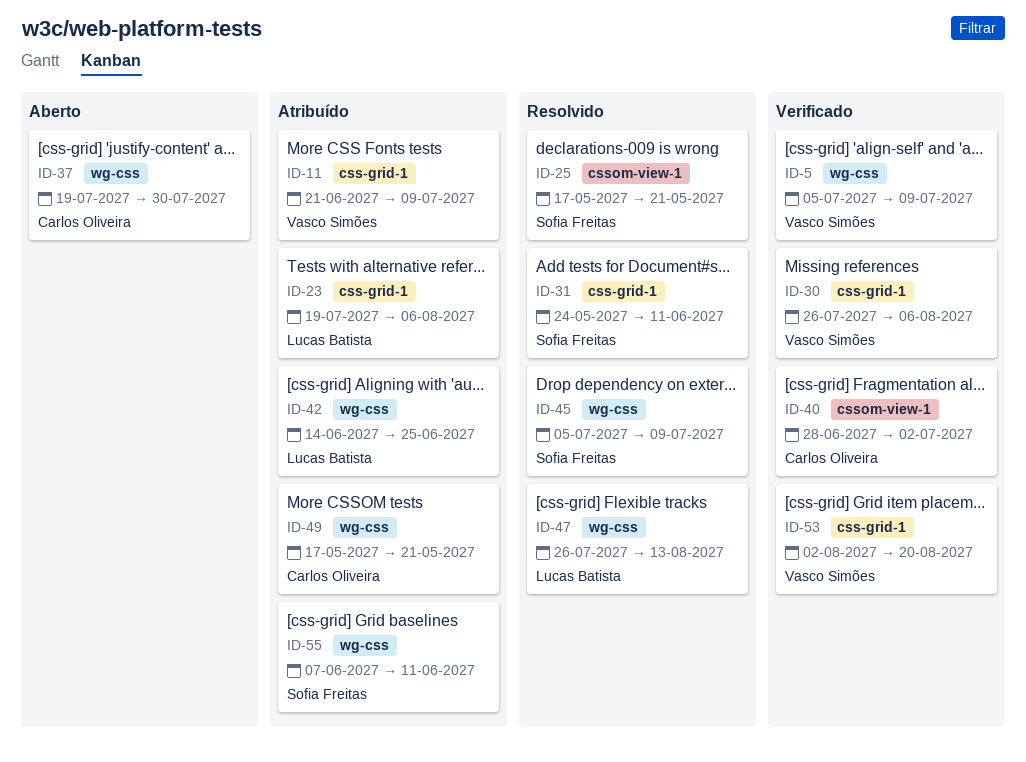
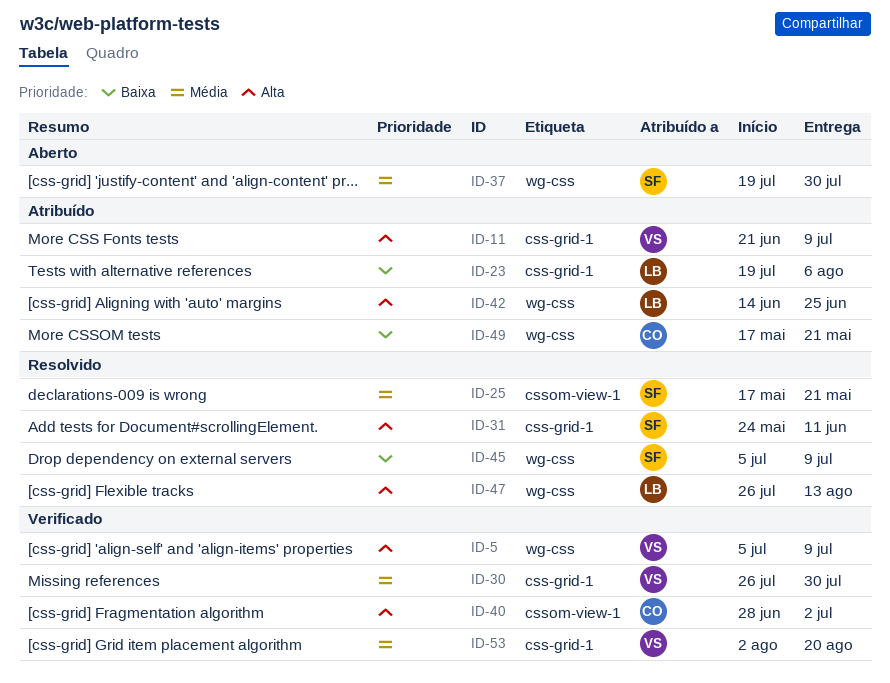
ID-30, due: Aug 6 -> Jul 30
ID-37, owner: Carlos Oliveira -> Sofia Freitas
ID-55: present -> none

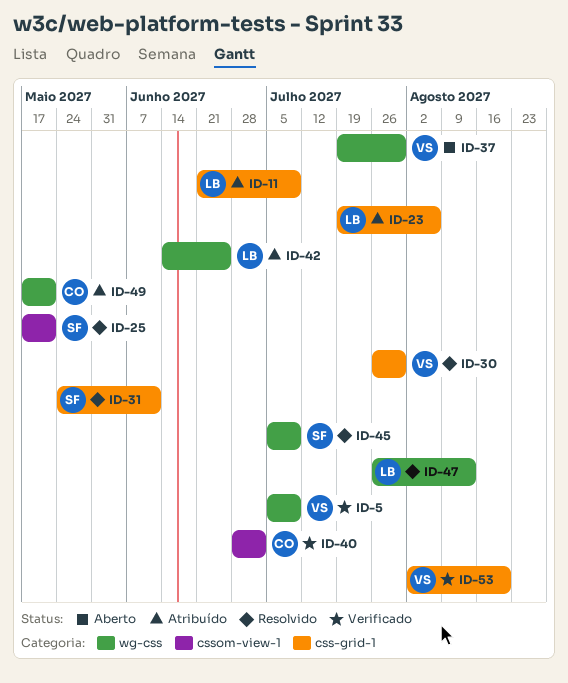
ID-11, owner: VS -> LB
ID-30, status: Verificado -> Resolvido
ID-37, owner: SF -> VS

